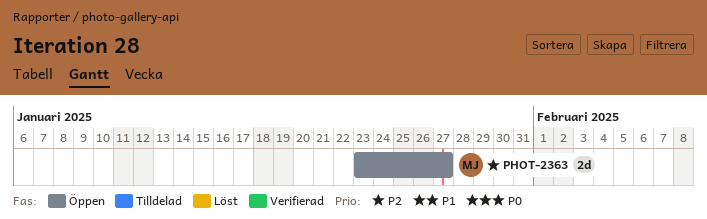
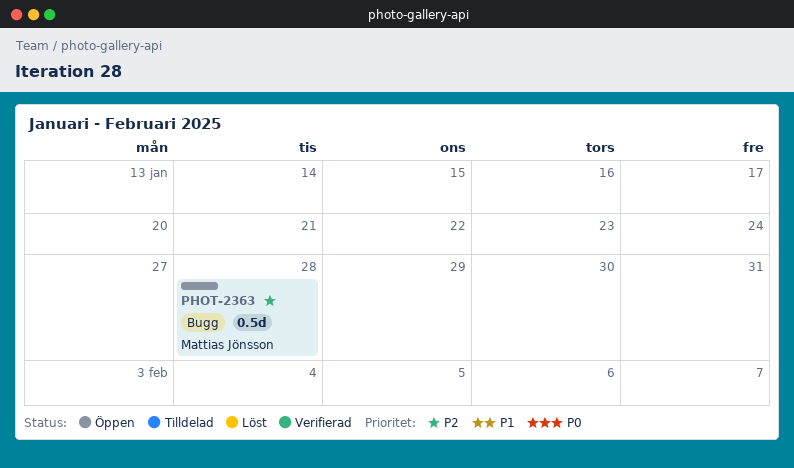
PHOT-2363, estimate: 2d -> 0.5d
PHOT-2363, due: Jan 27 -> Jan 28

